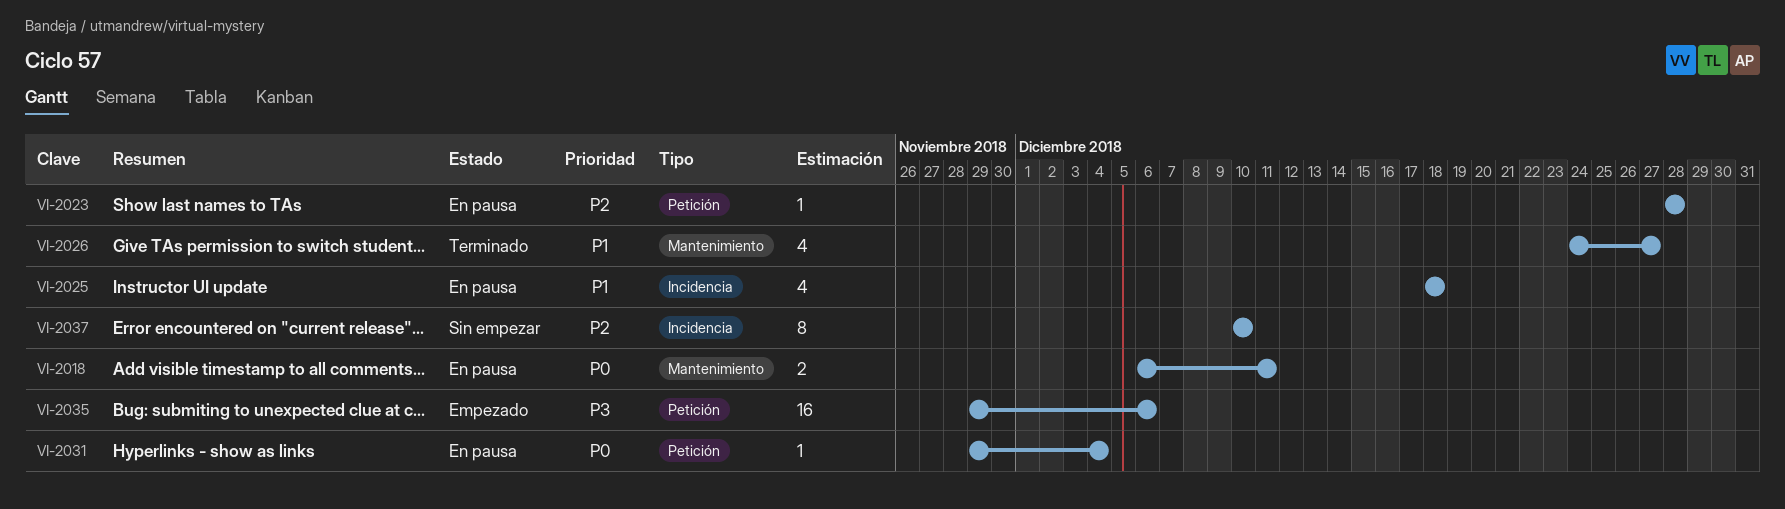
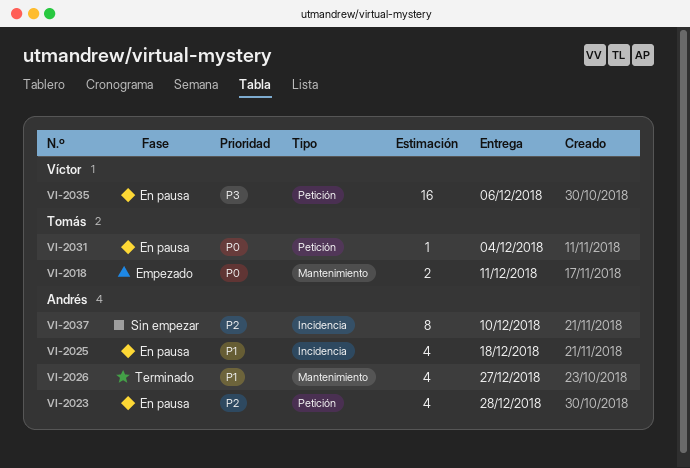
VI-2018, status: En pausa -> Empezado
VI-2023, estimate: 1 -> 4
VI-2035, status: Empezado -> En pausa

